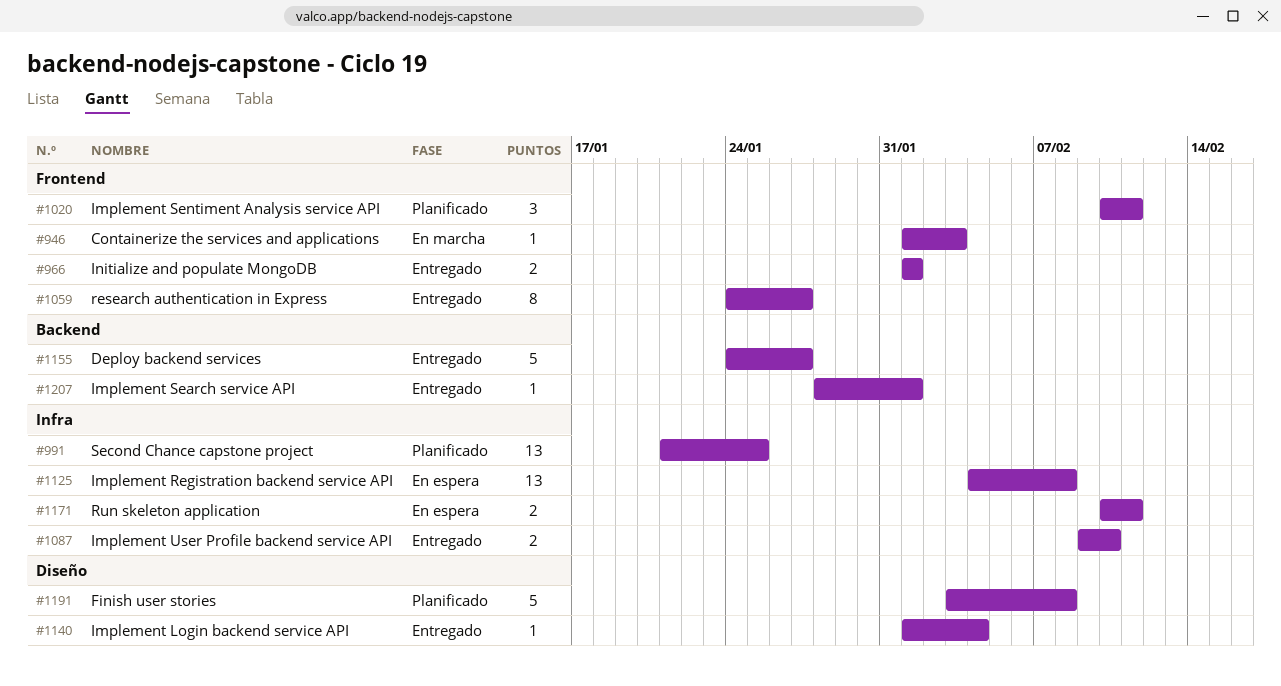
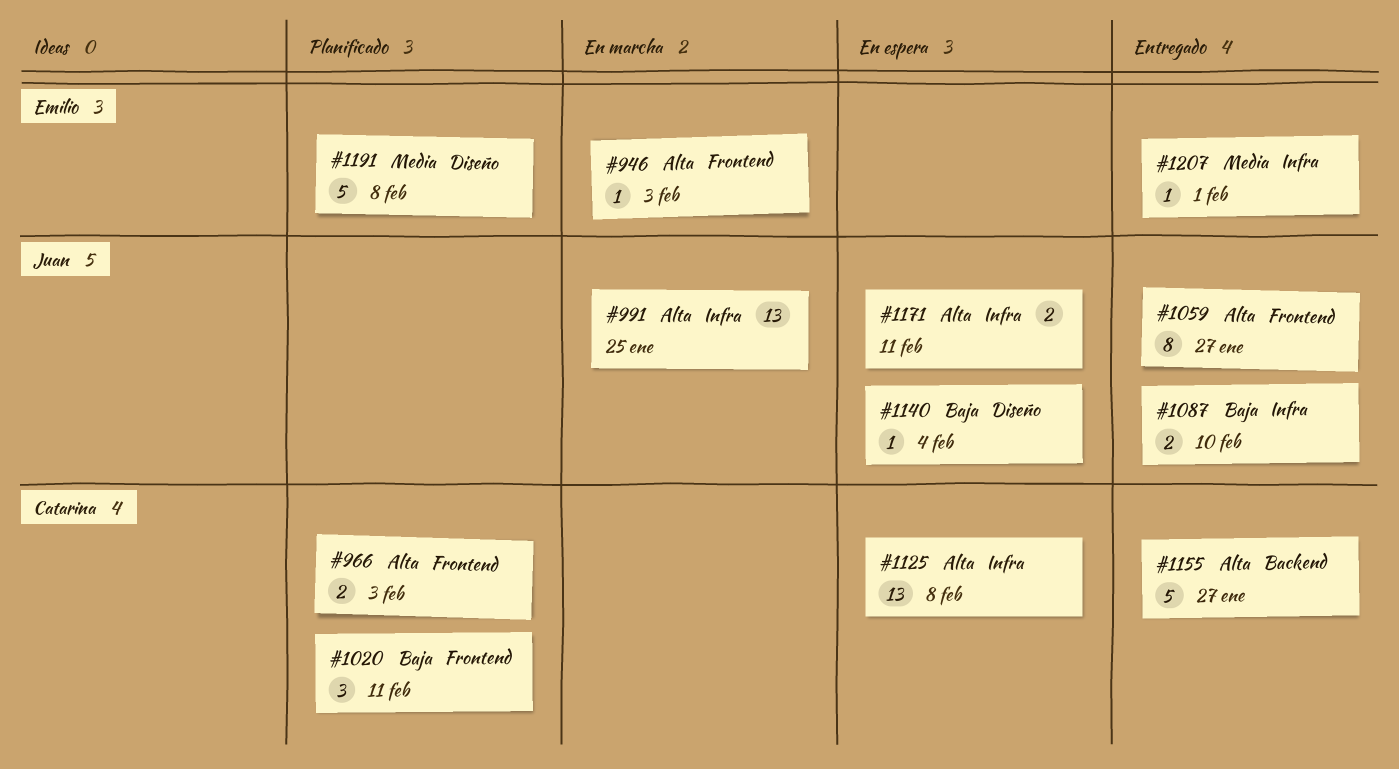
#966, status: Entregado -> Planificado
#966, due: Feb 1 -> Feb 3
#991, status: Planificado -> En marcha
#1140, status: Entregado -> En espera
#1207, label: Backend -> Infra

